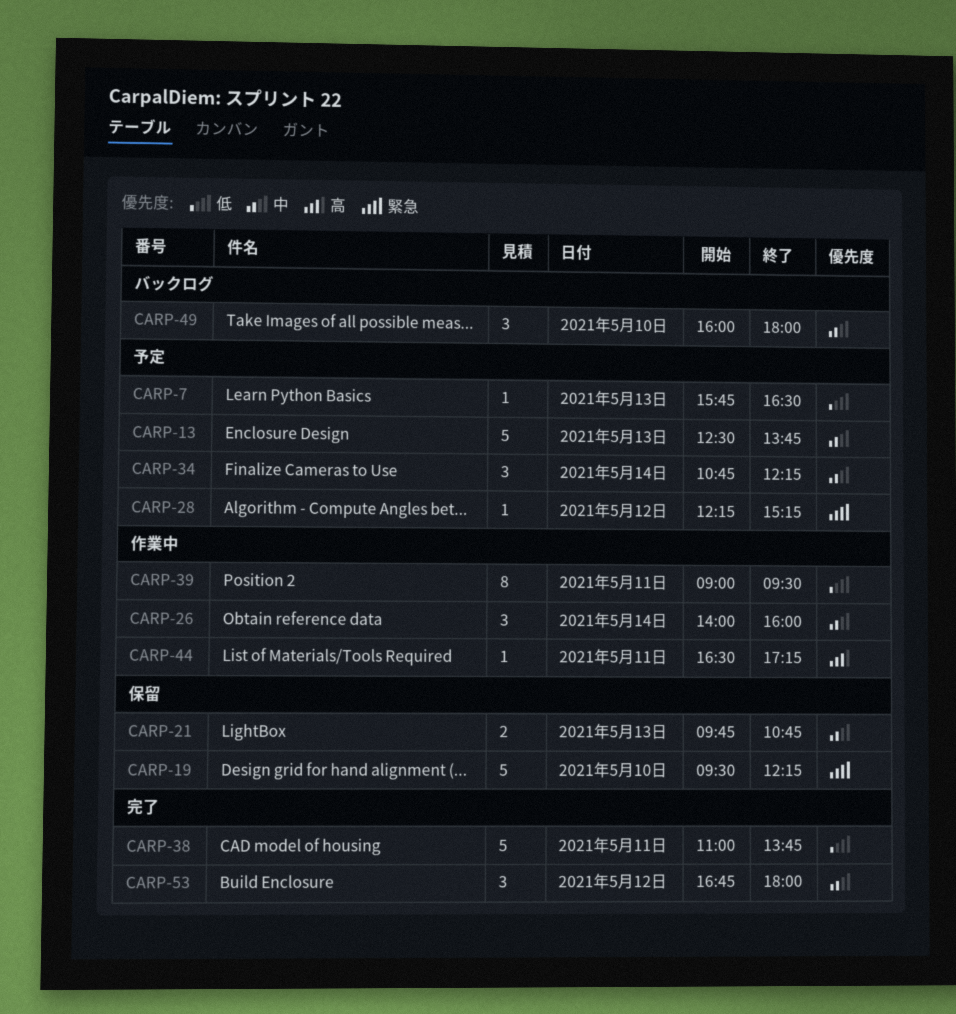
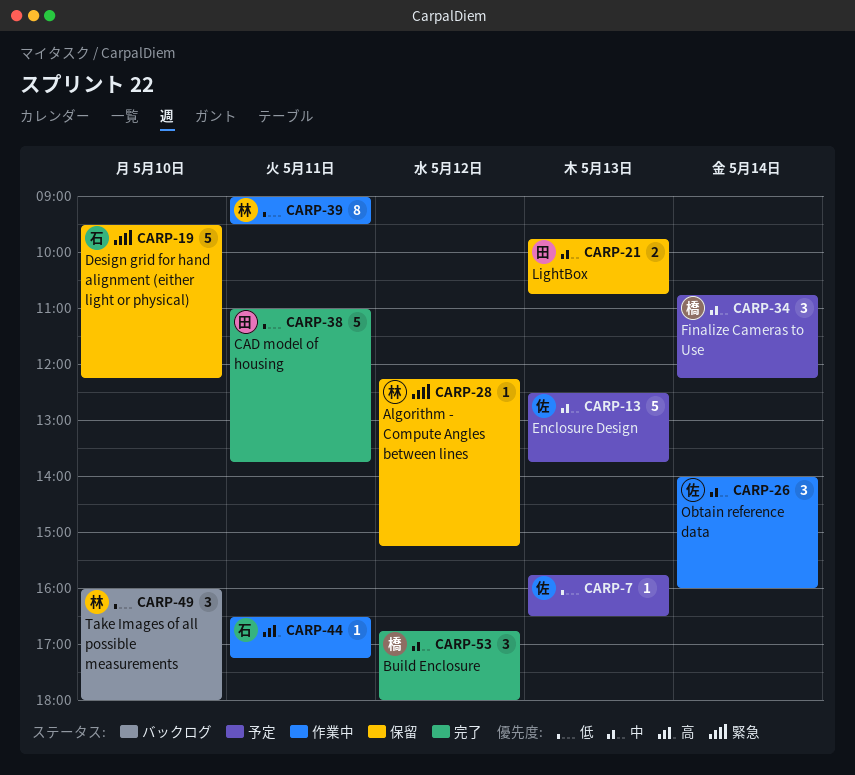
CARP-28, status: 予定 -> 保留
CARP-49, priority: 中 -> 低

